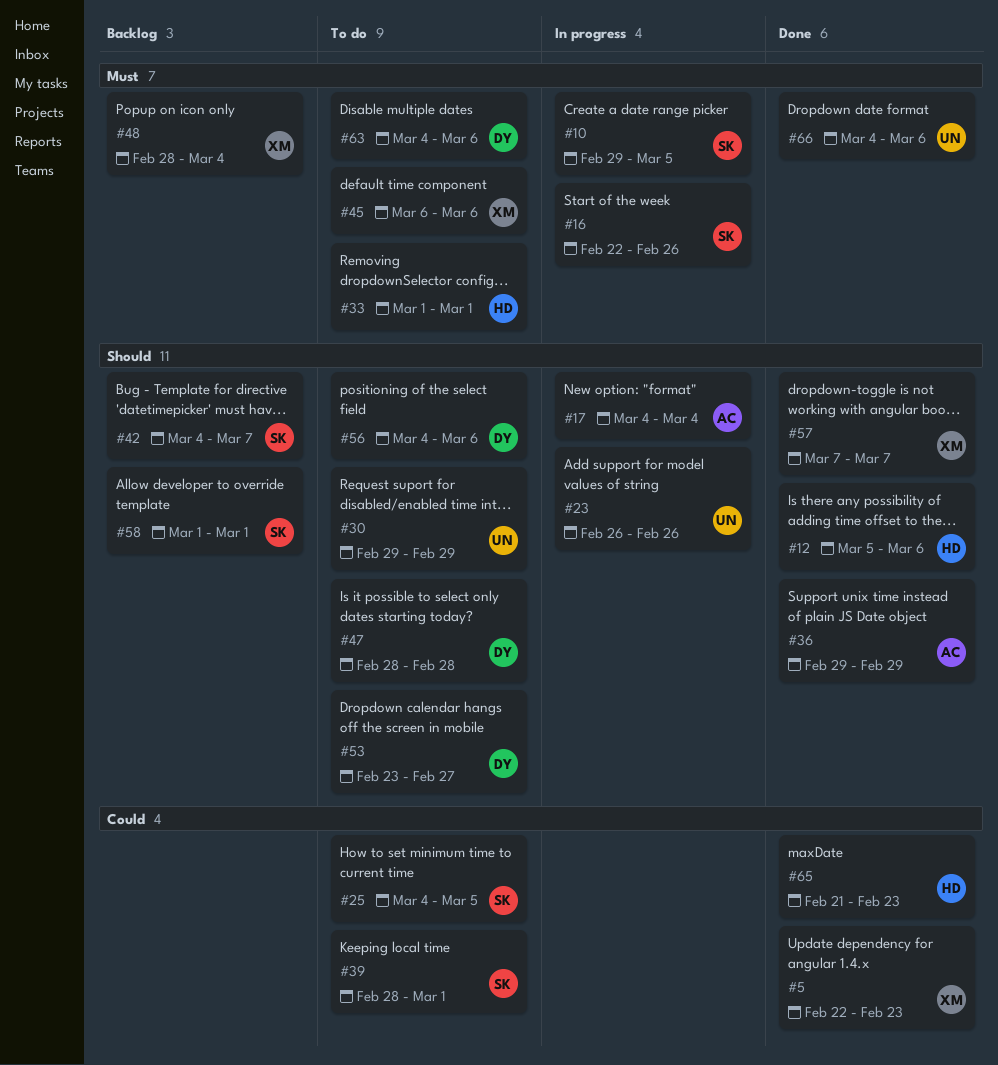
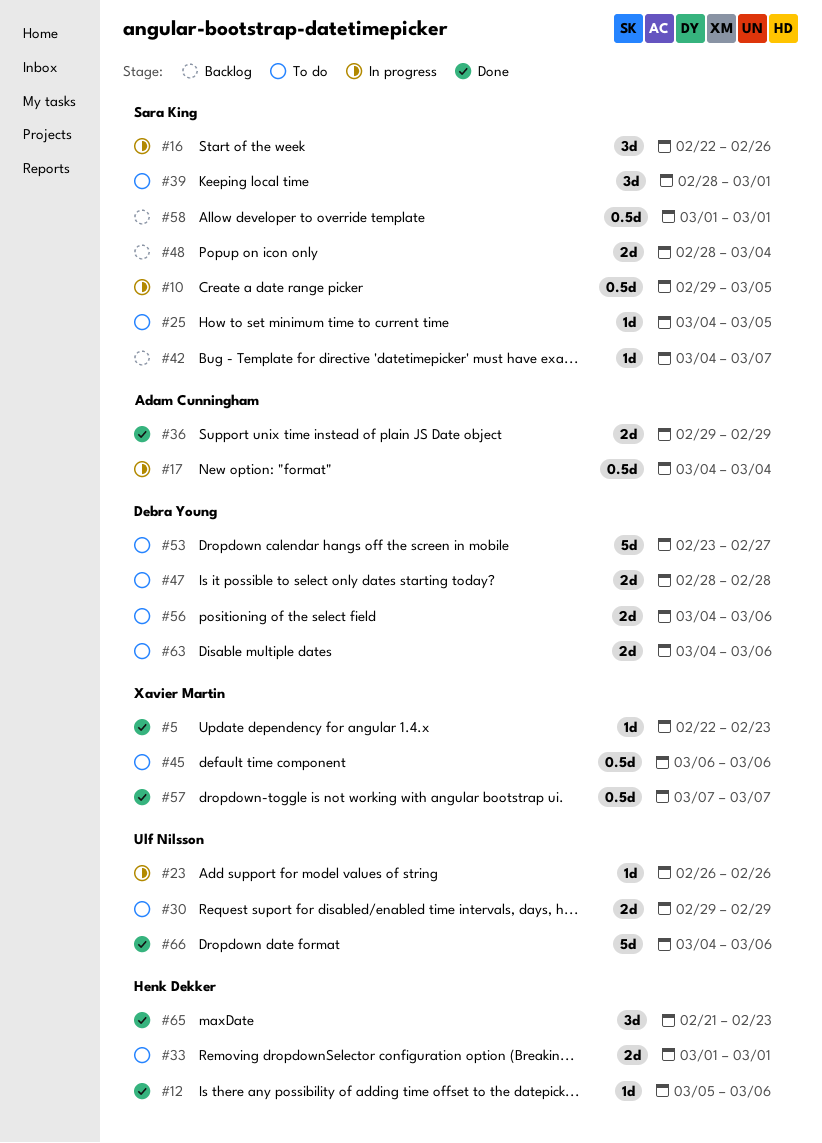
#48, owner: Xavier Martin -> Sara King

